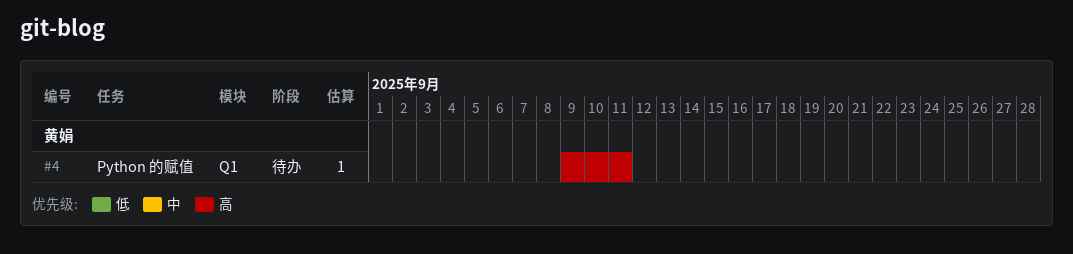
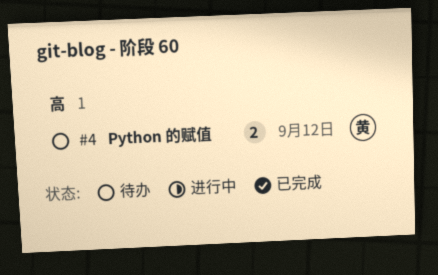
#4, estimate: 1 -> 2
#4, due: Sep 11 -> Sep 12

